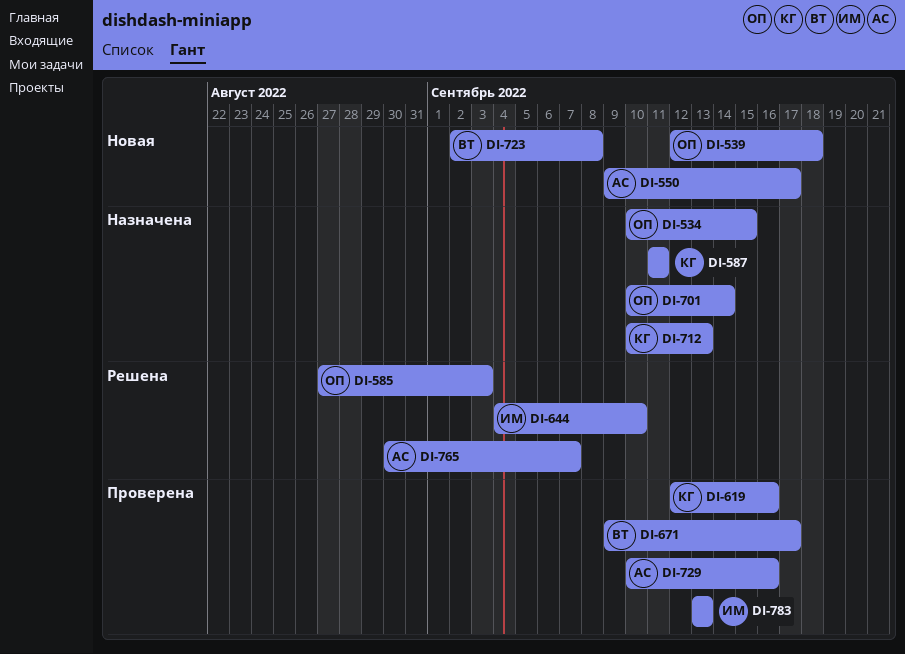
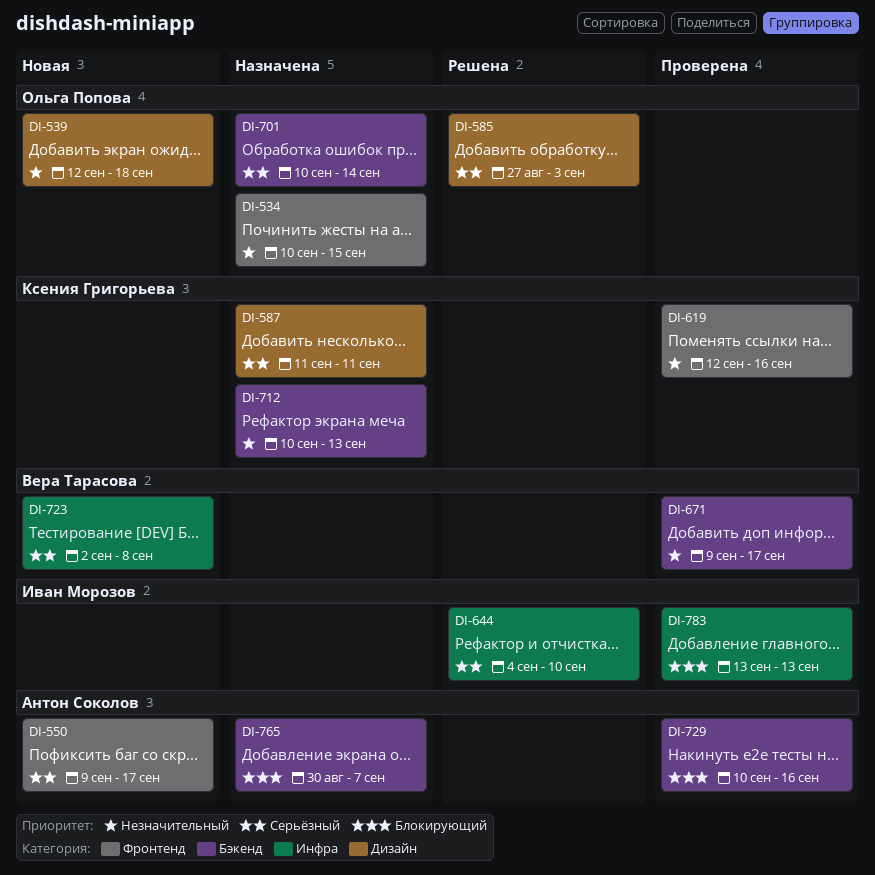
DI-765, status: Решена -> Назначена

